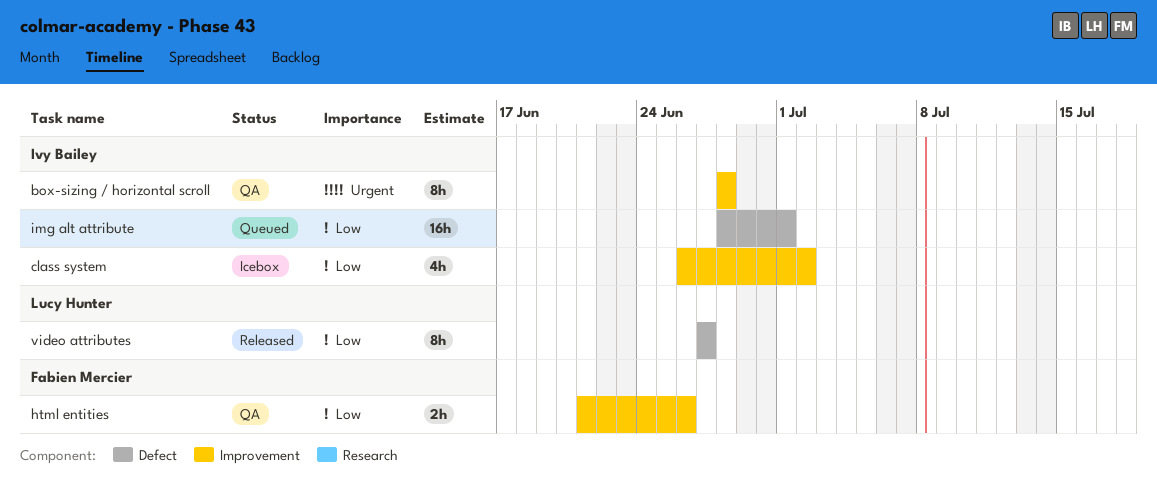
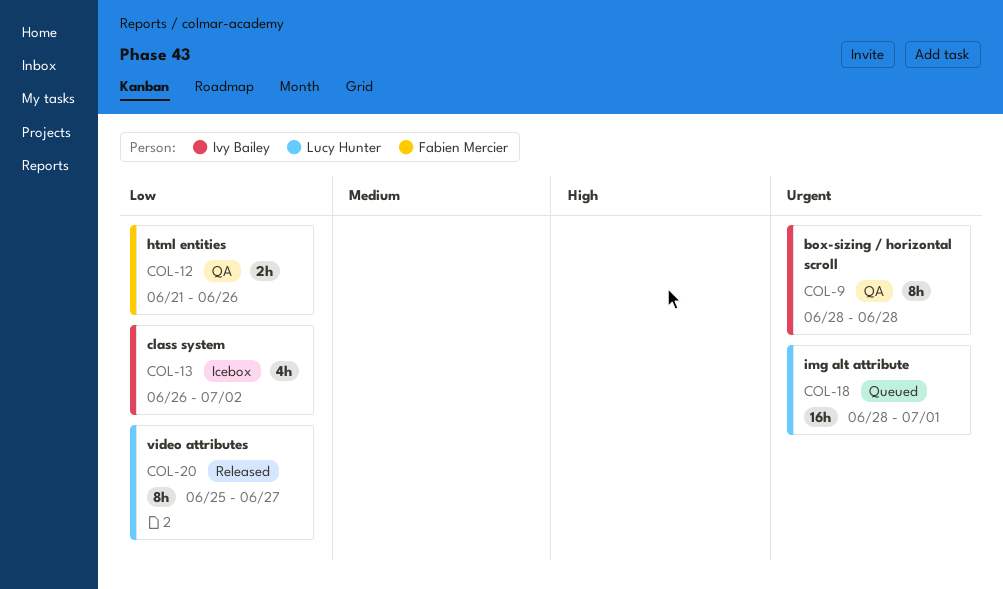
img alt attribute, owner: Ivy Bailey -> Lucy Hunter
img alt attribute, priority: Low -> Urgent
video attributes, start: Jun 27 -> Jun 25

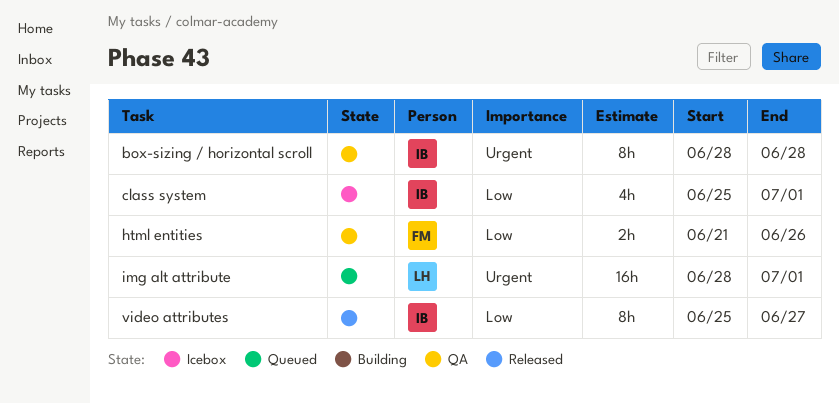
class system, start: Jun 26 -> Jun 25
class system, due: Jul 2 -> Jul 1
video attributes, owner: Lucy Hunter -> Ivy Bailey

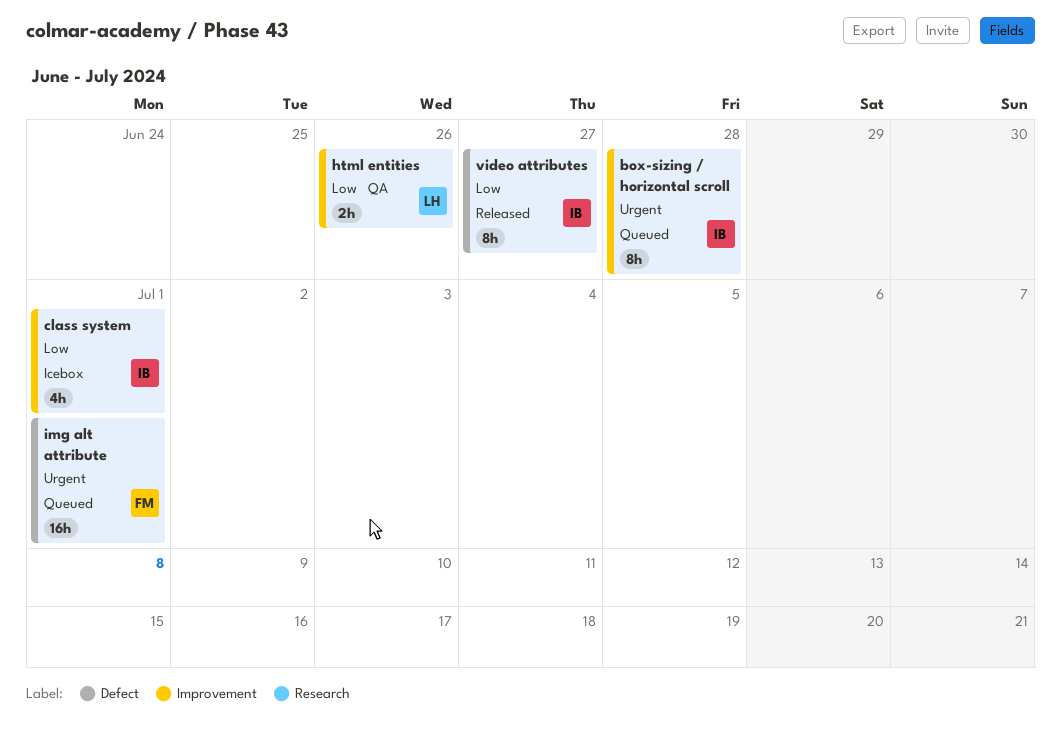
box-sizing / horizontal scroll, status: QA -> Queued
html entities, owner: FM -> LH
img alt attribute, owner: LH -> FM

